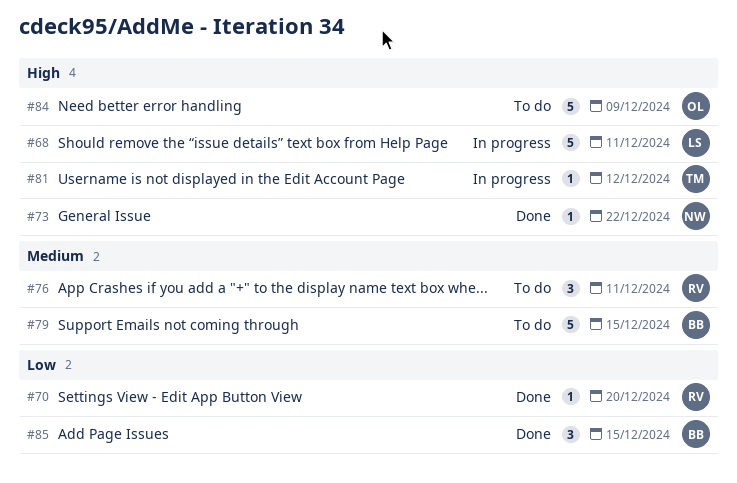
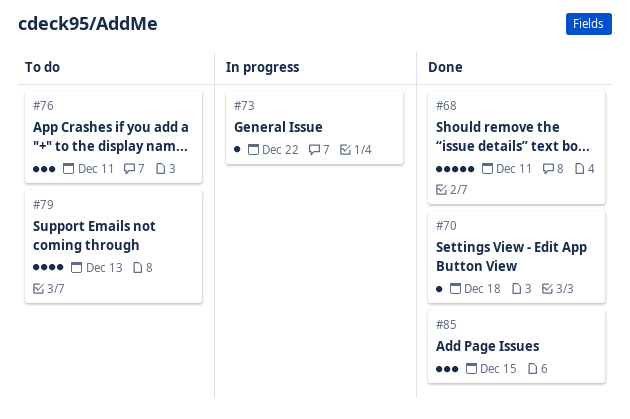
#68, status: In progress -> Done
#70, due: Dec 20 -> Dec 18
#73, status: Done -> In progress
#79, estimate: 5 -> 4
#79, due: Dec 15 -> Dec 13
#81: present -> none
#84: present -> none

